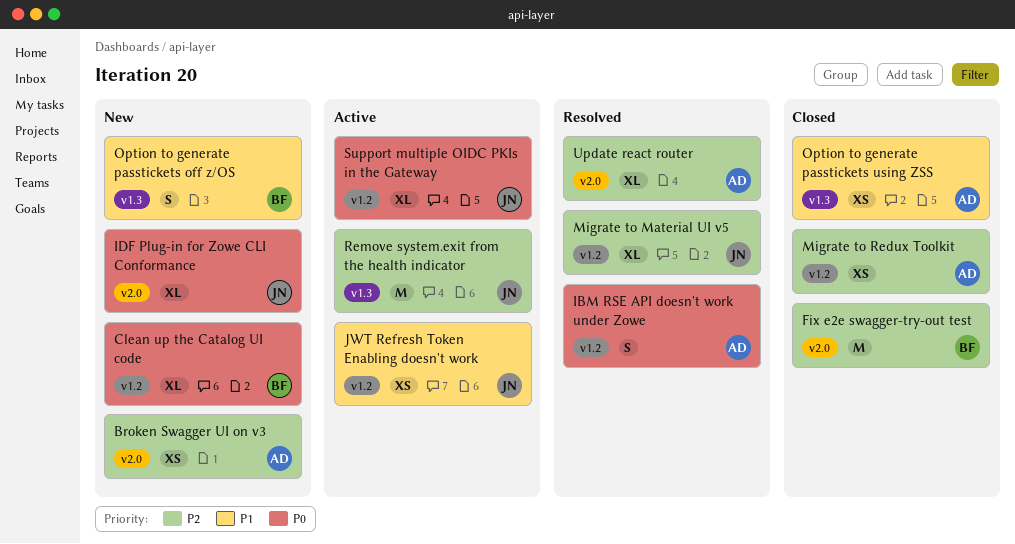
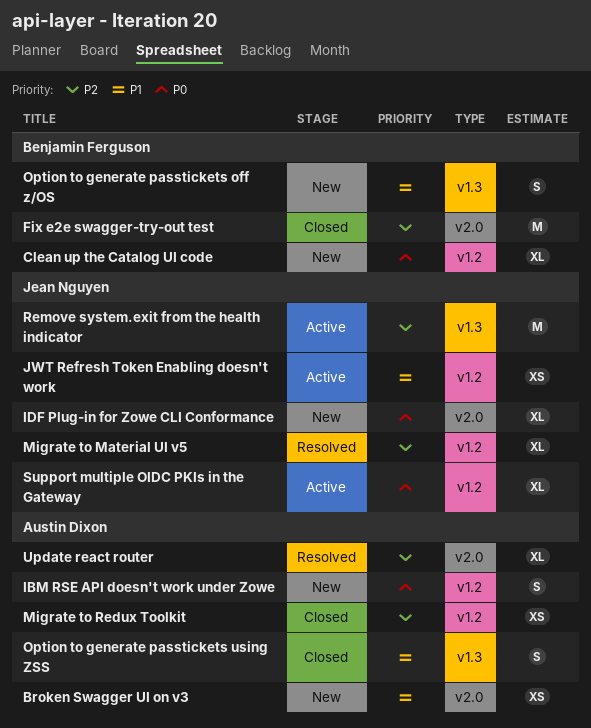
Broken Swagger UI on v3, priority: P2 -> P1
IBM RSE API doesn't work under Zowe, status: Resolved -> New
Option to generate passtickets using ZSS, estimate: XS -> S

